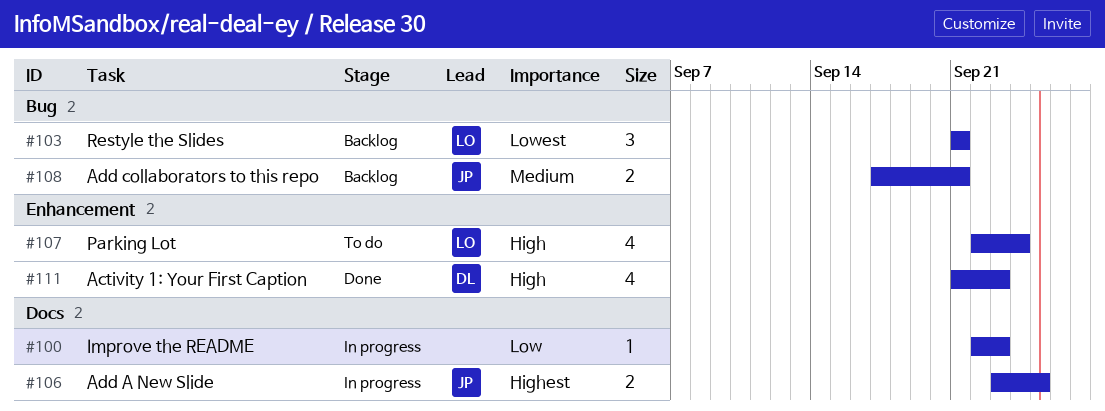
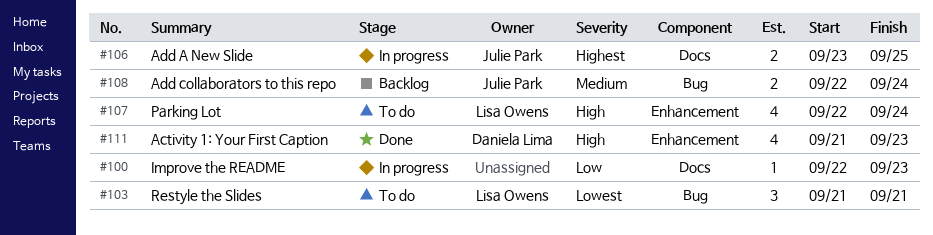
#103, status: Backlog -> To do
#108, start: Sep 17 -> Sep 22
#108, due: Sep 21 -> Sep 24

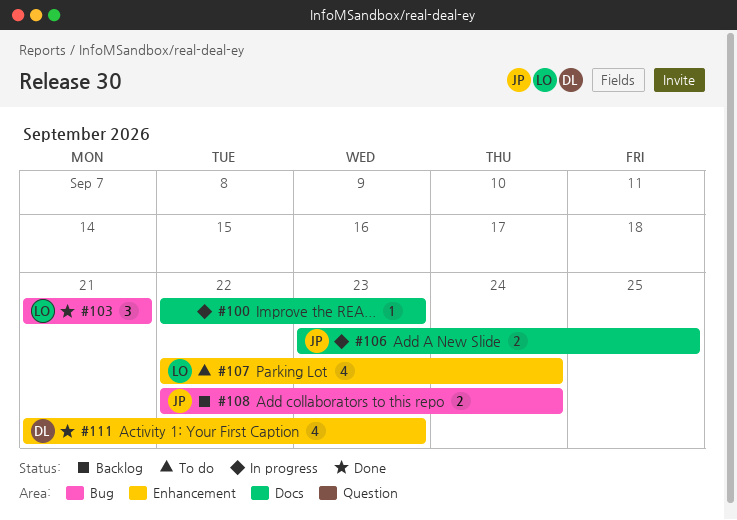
#103, status: To do -> Done

